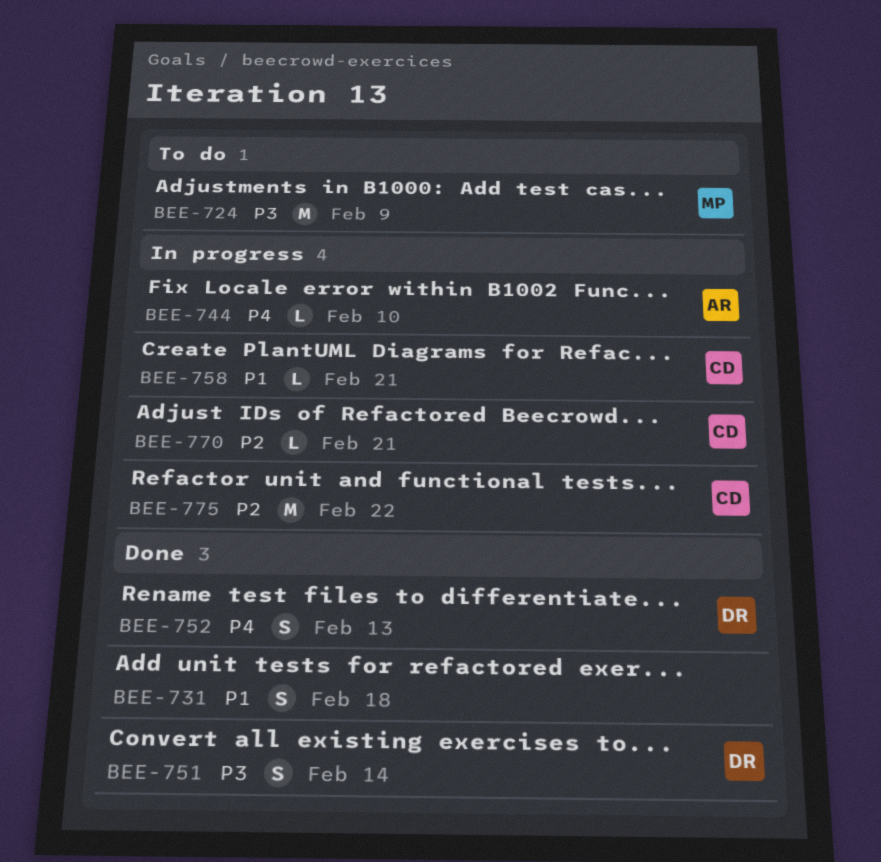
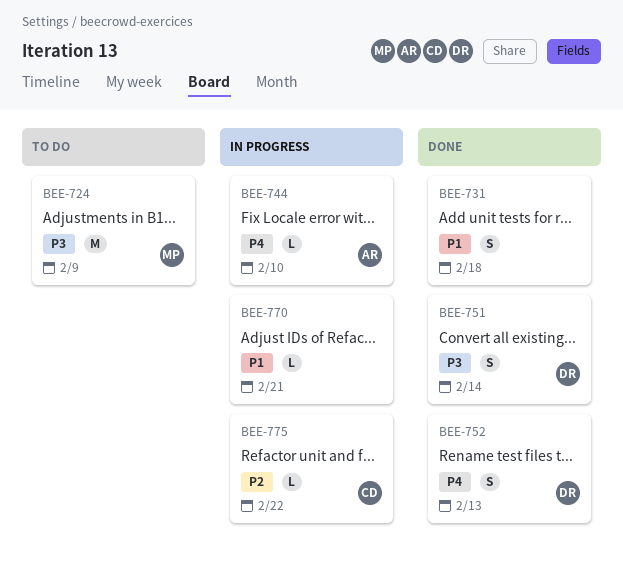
BEE-758: present -> none
BEE-770, owner: CD -> none
BEE-770, priority: P2 -> P1
BEE-775, estimate: M -> L

